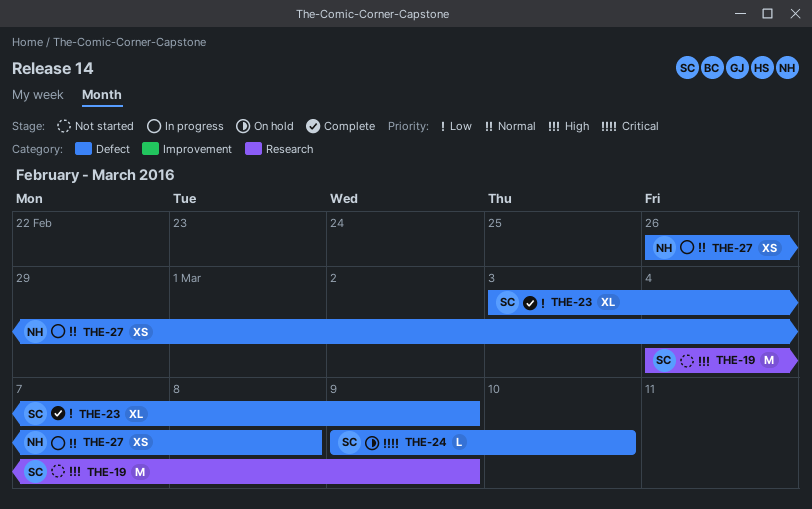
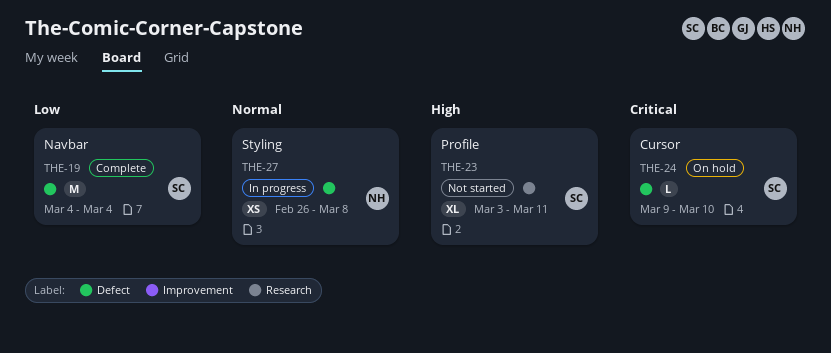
THE-19, status: Not started -> Complete
THE-19, priority: High -> Low
THE-19, label: Research -> Defect
THE-19, due: Mar 9 -> Mar 4
THE-23, status: Complete -> Not started
THE-23, priority: Low -> High
THE-23, label: Defect -> Research
THE-23, due: Mar 9 -> Mar 11

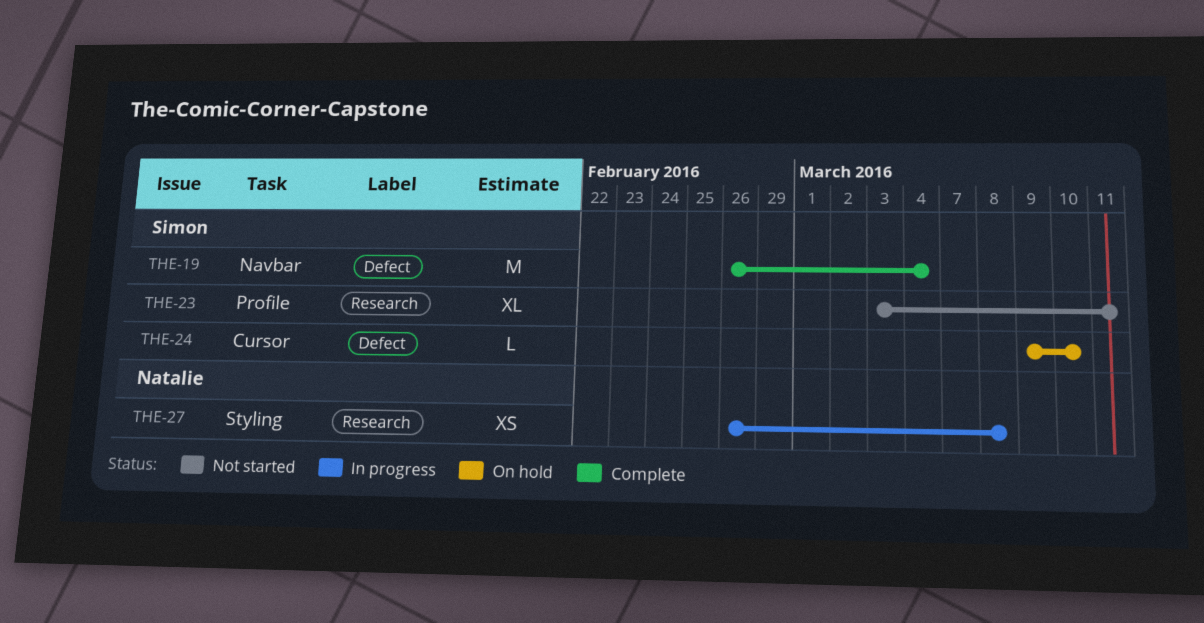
THE-19, start: Mar 4 -> Feb 26
THE-27, label: Defect -> Research

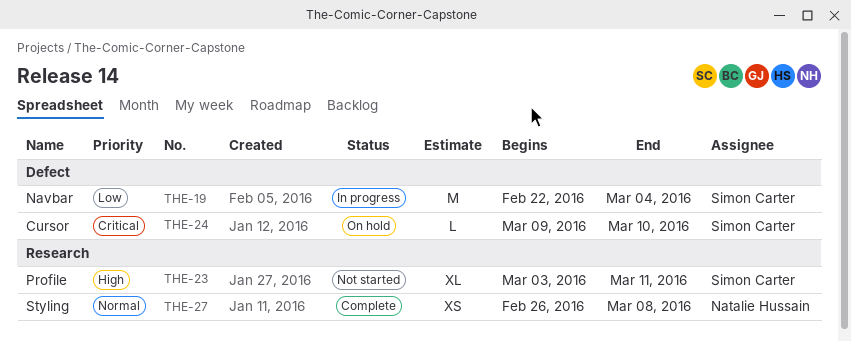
THE-19, status: Complete -> In progress
THE-19, start: Feb 26 -> Feb 22
THE-27, status: In progress -> Complete

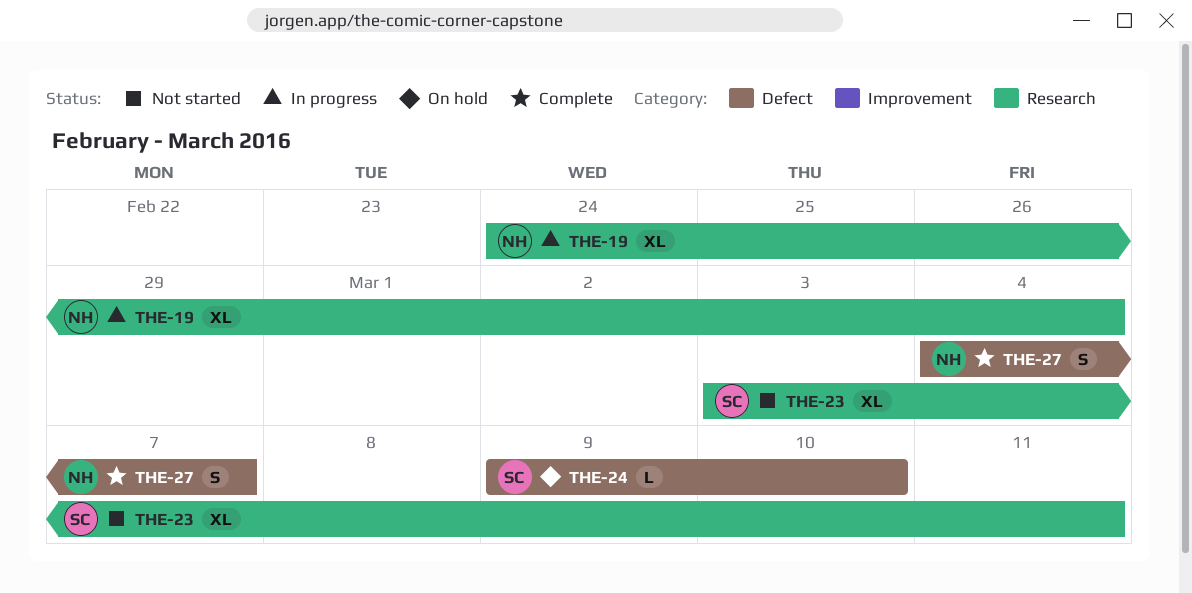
THE-19, owner: Simon Carter -> Natalie Hussain
THE-19, label: Defect -> Research
THE-19, estimate: M -> XL
THE-19, start: Feb 22 -> Feb 24
THE-27, label: Research -> Defect
THE-27, estimate: XS -> S
THE-27, start: Feb 26 -> Mar 4
THE-27, due: Mar 8 -> Mar 7

